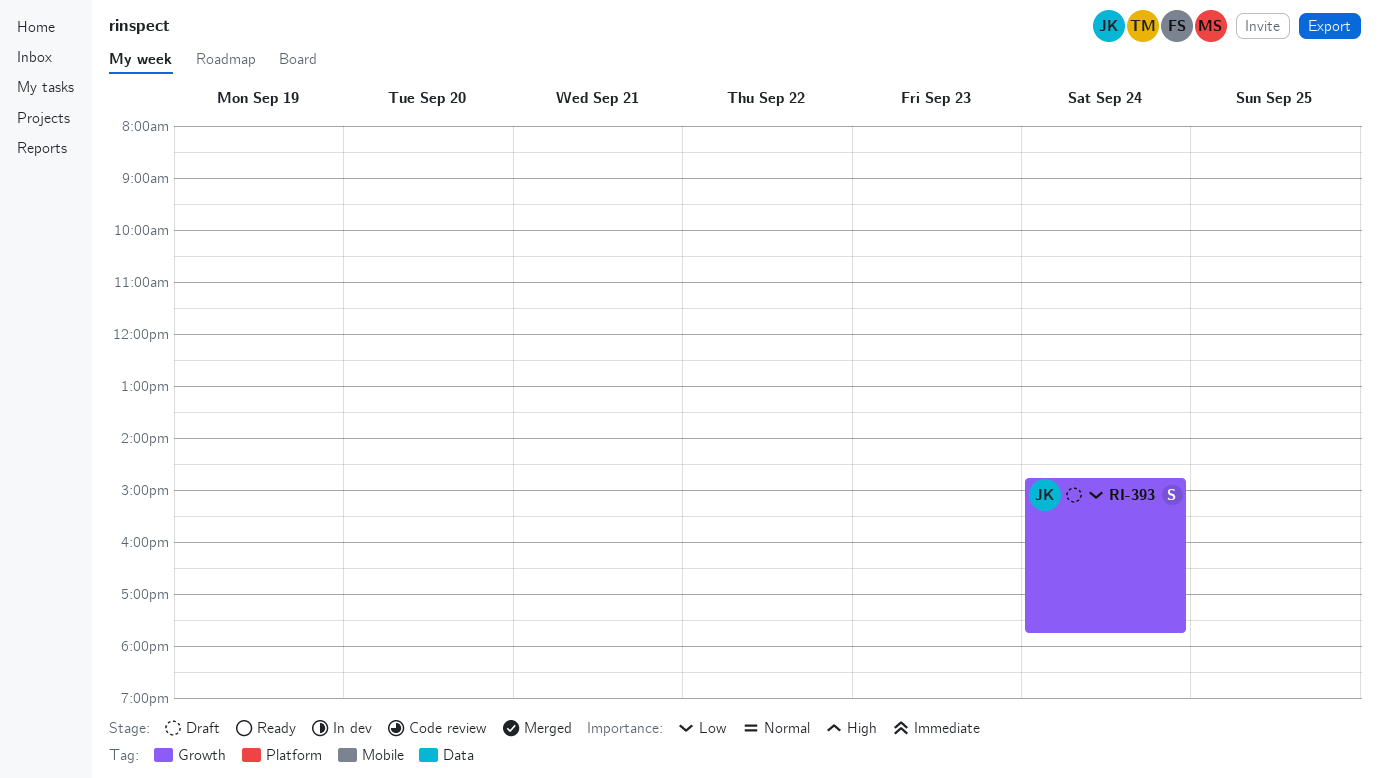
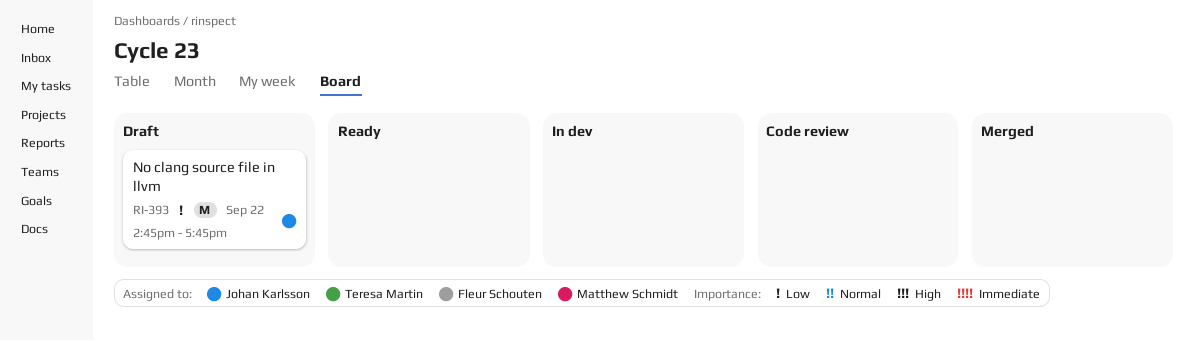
RI-393, estimate: S -> M
RI-393, day: Sep 24 -> Sep 22

